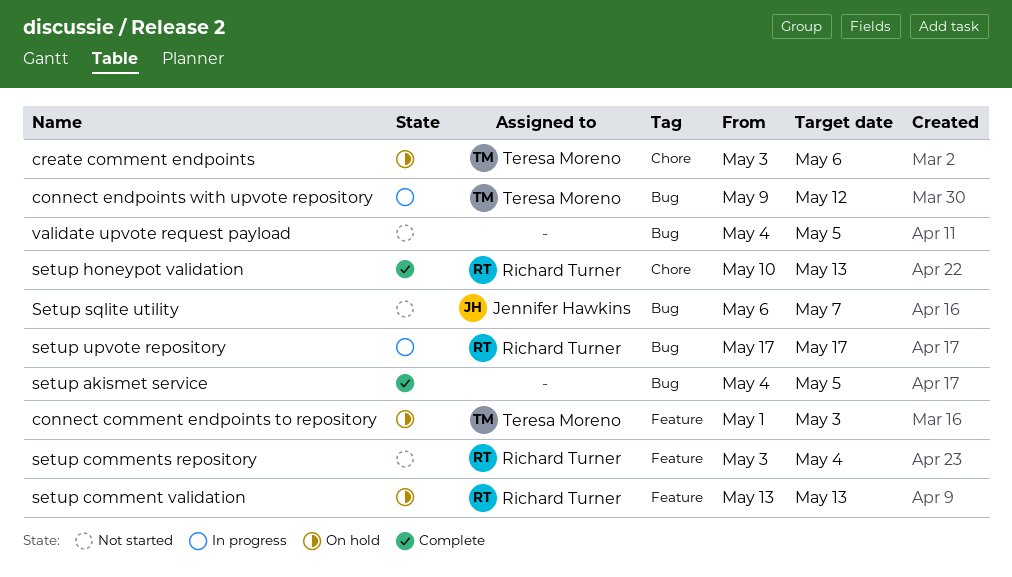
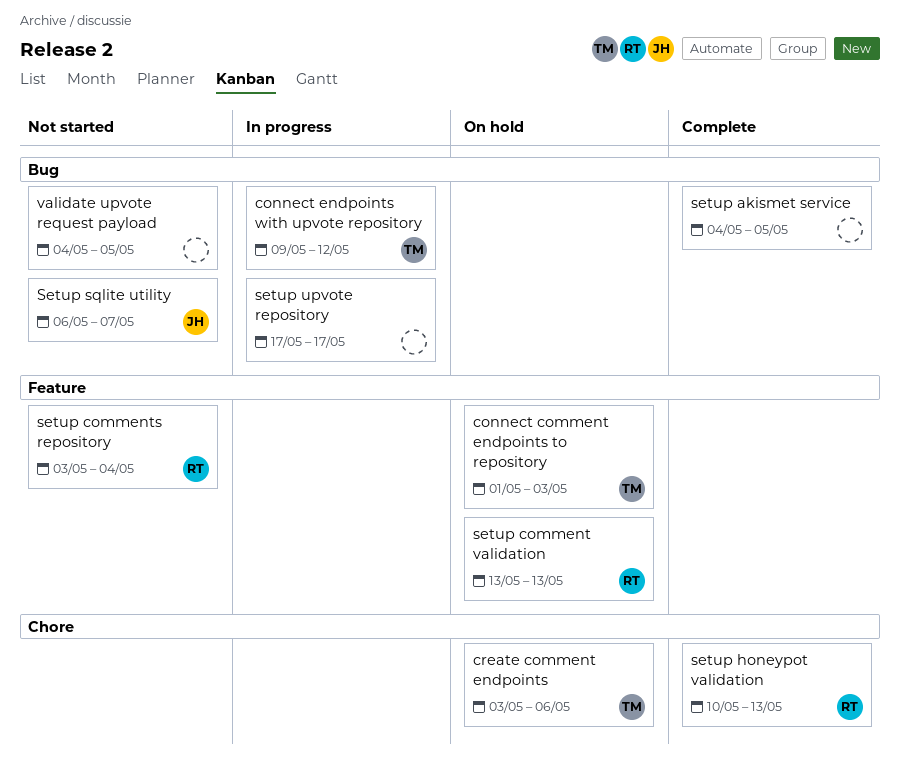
setup upvote repository, owner: Richard Turner -> none

